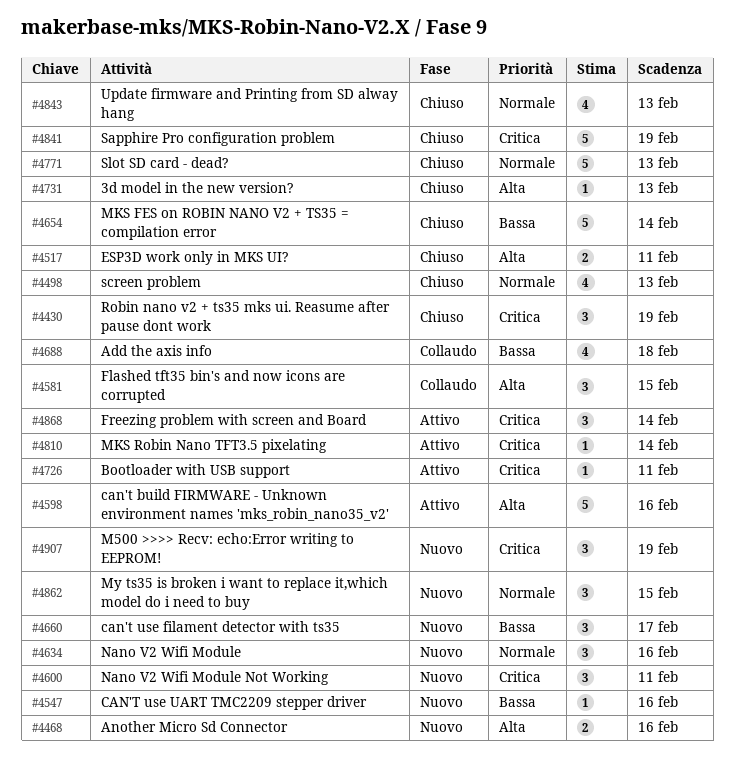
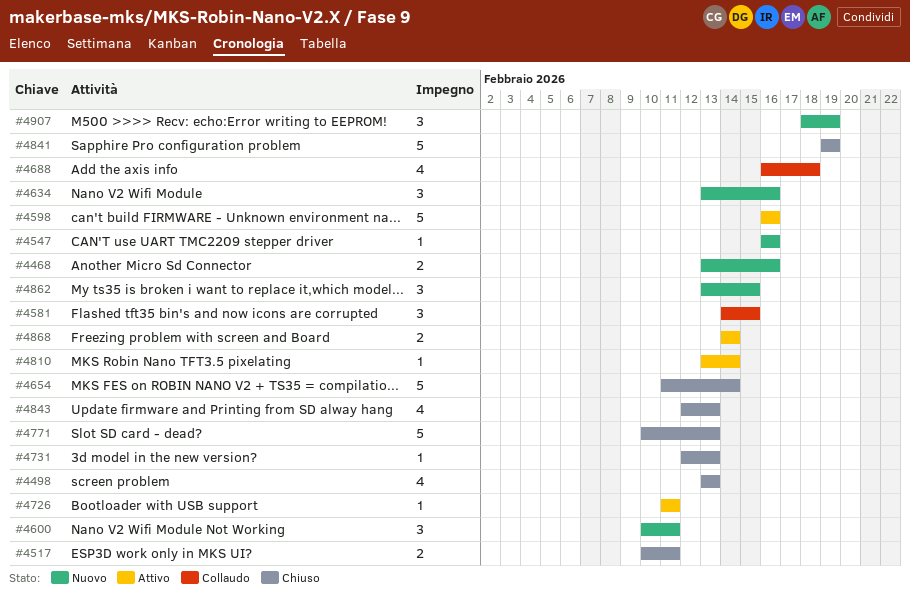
#4430: present -> none
#4660: present -> none
#4868, estimate: 3 -> 2

